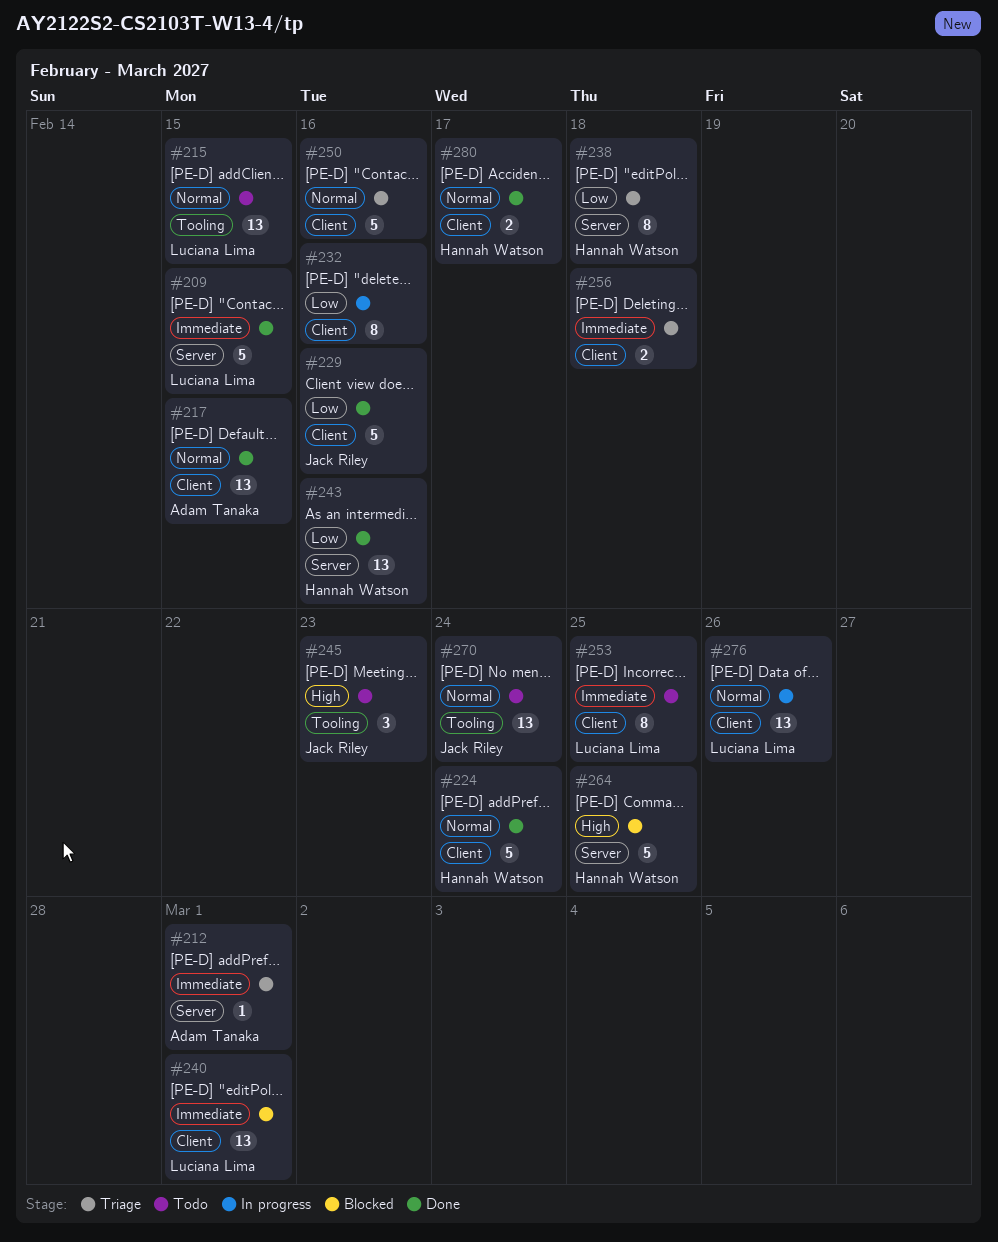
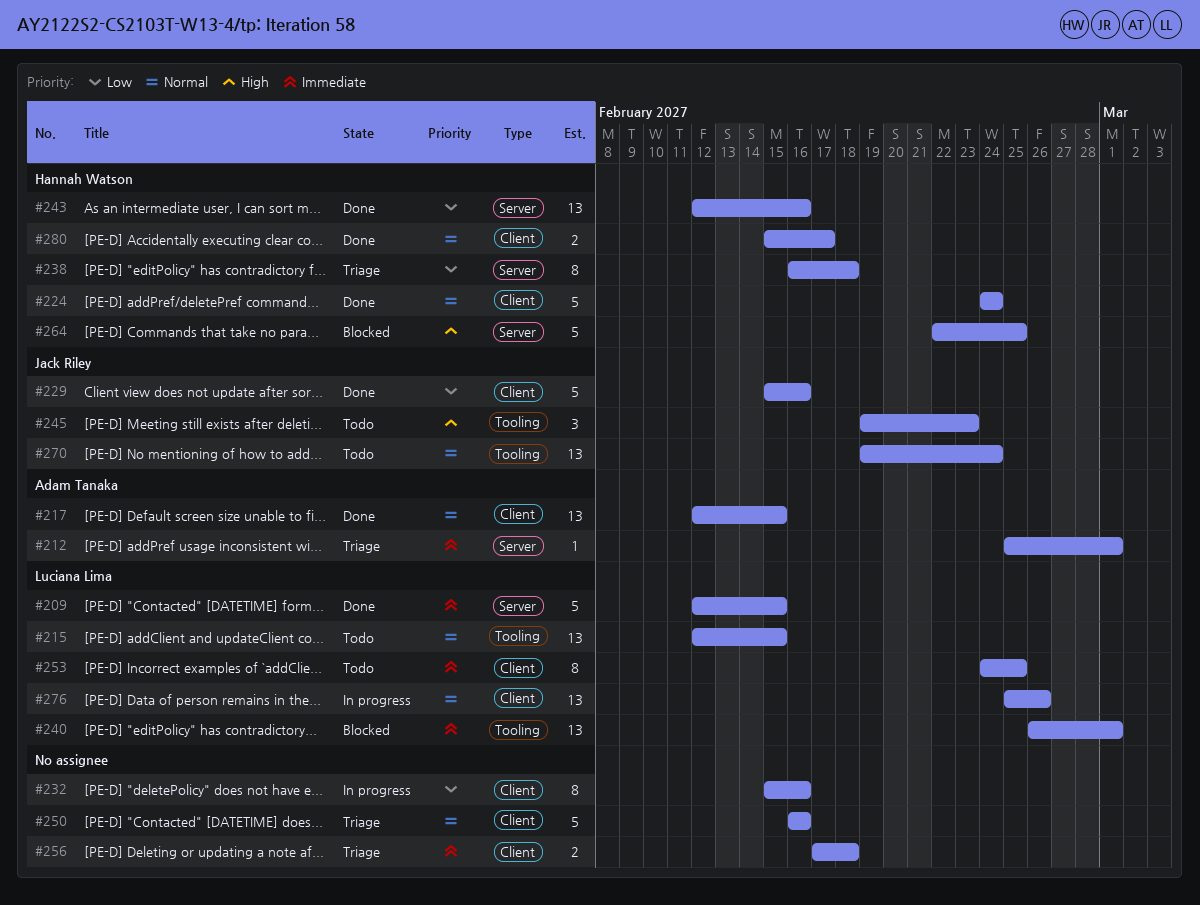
#240, label: Client -> Tooling

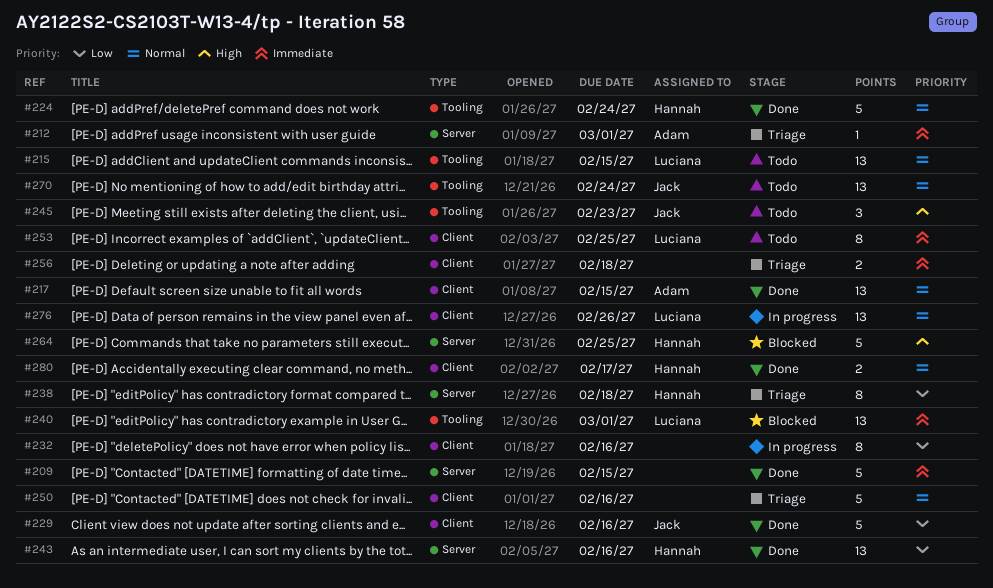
#209, owner: Luciana Lima -> none
#224, label: Client -> Tooling

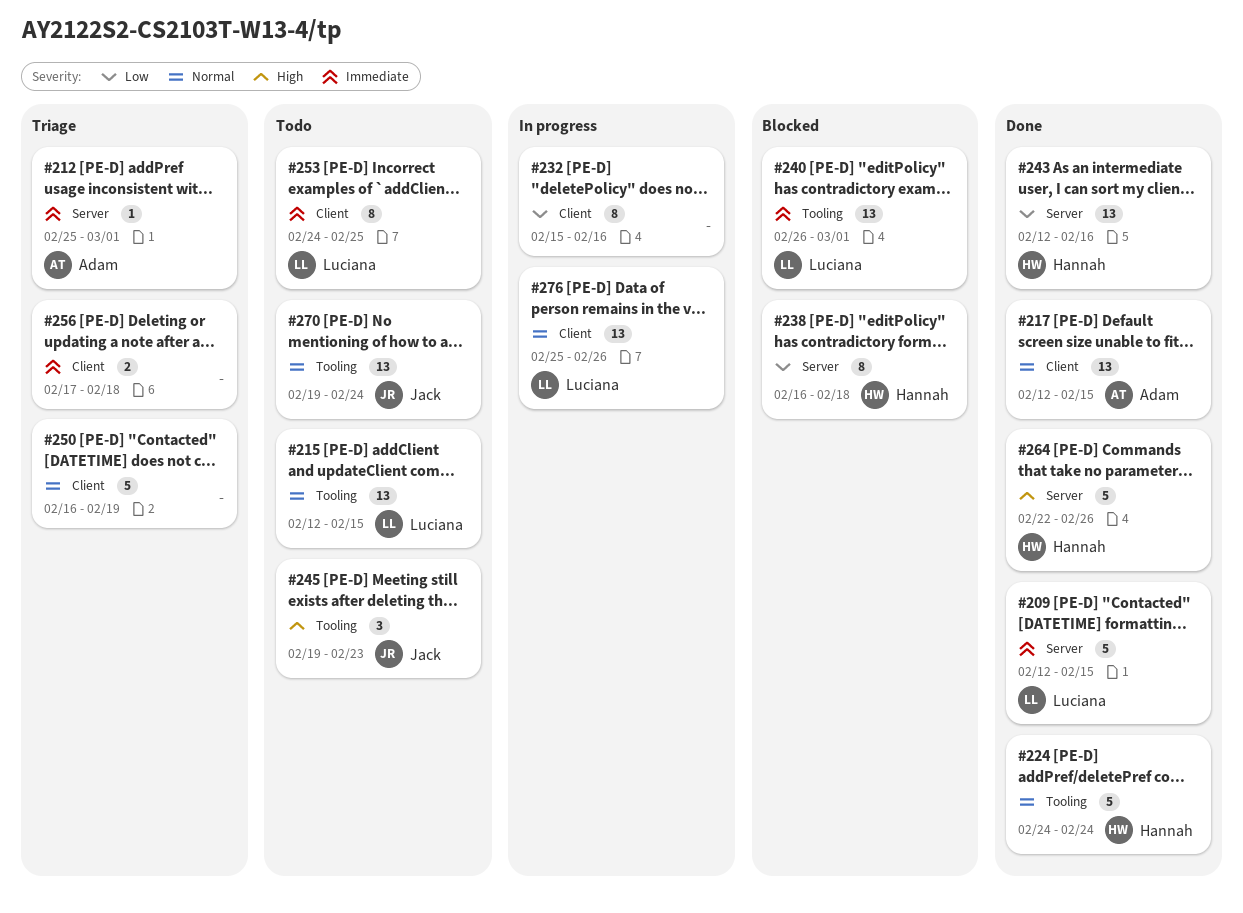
#209, owner: none -> Luciana
#229: present -> none
#238, status: Triage -> Blocked
#250, due: Feb 16 -> Feb 19
#264, status: Blocked -> Done
#264, due: Feb 25 -> Feb 26
#280: present -> none

